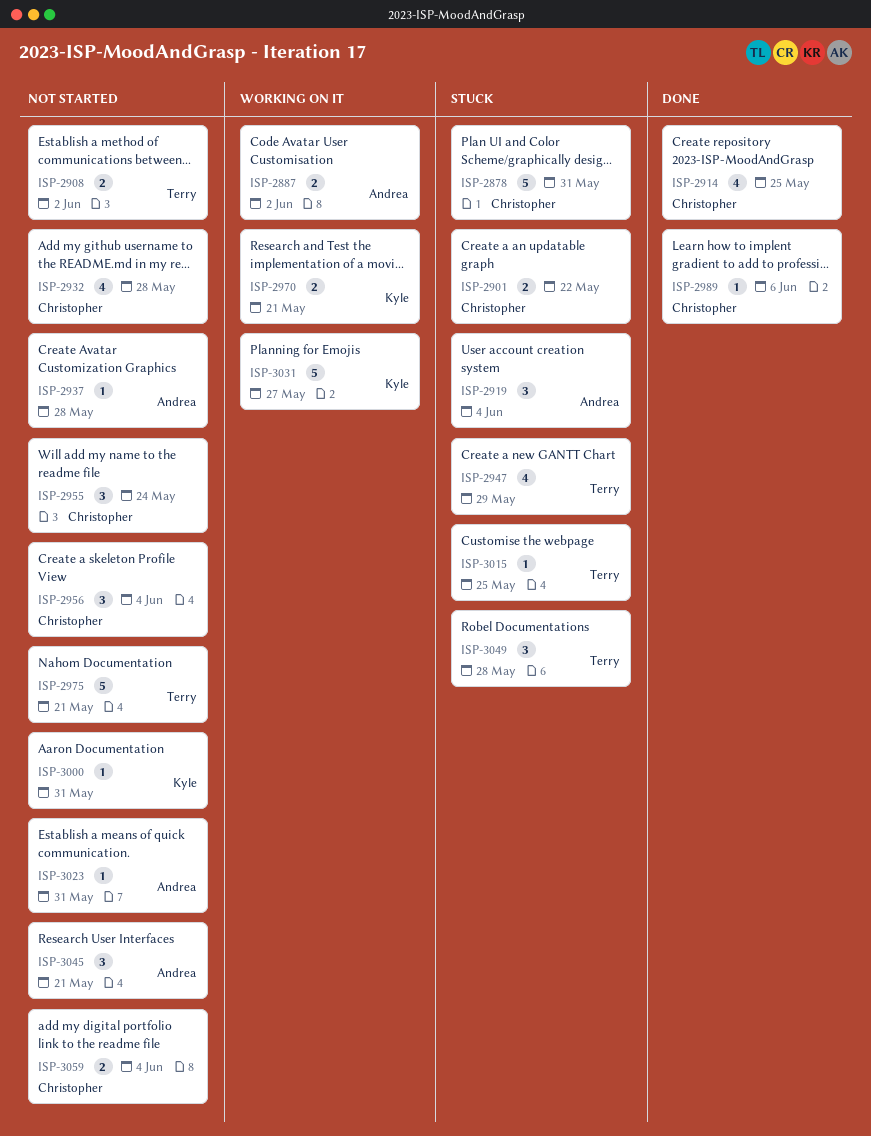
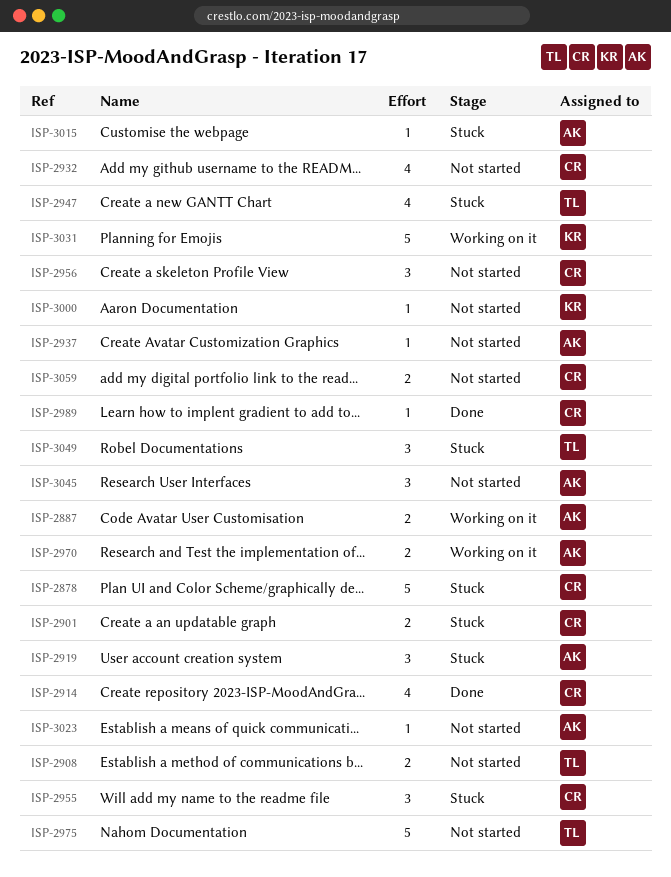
ISP-2955, status: Not started -> Stuck
ISP-2970, owner: Kyle -> Andrea
ISP-3015, owner: Terry -> Andrea

